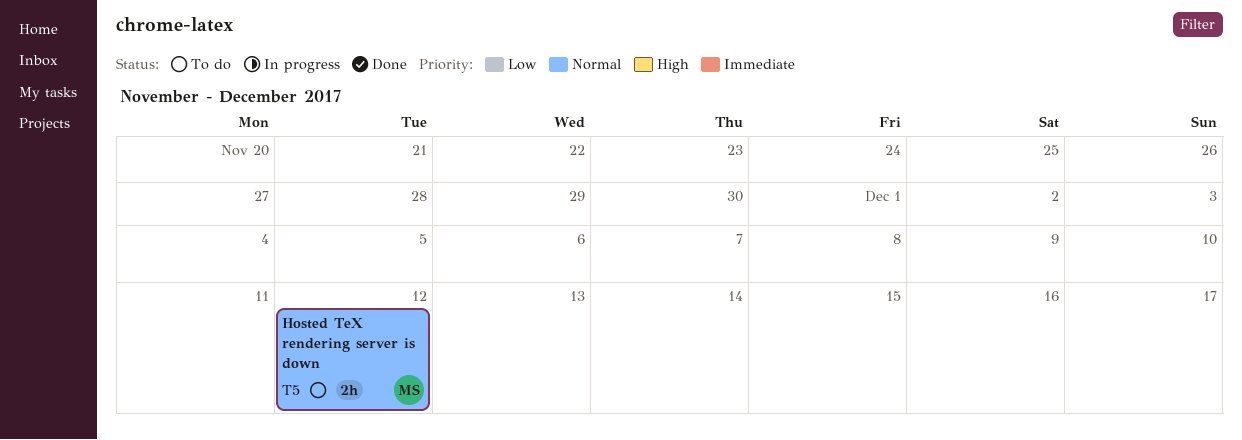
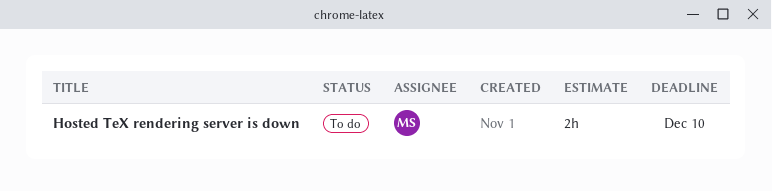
Hosted TeX rendering server is down, due: Dec 12 -> Dec 10

